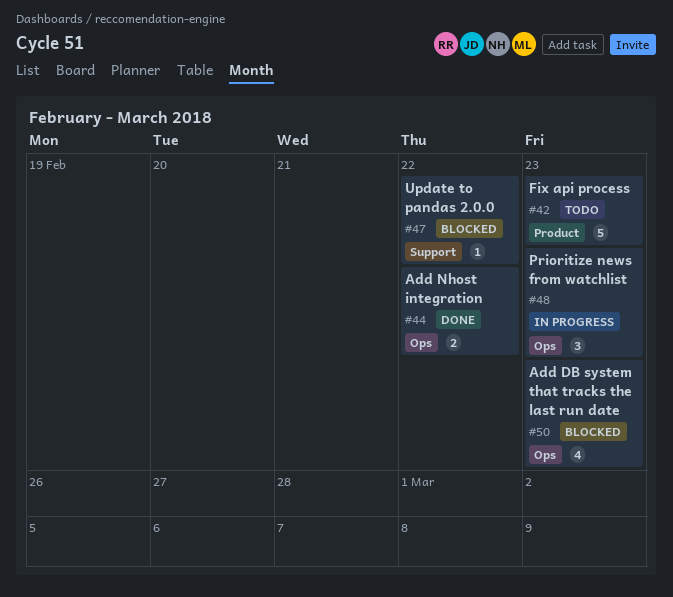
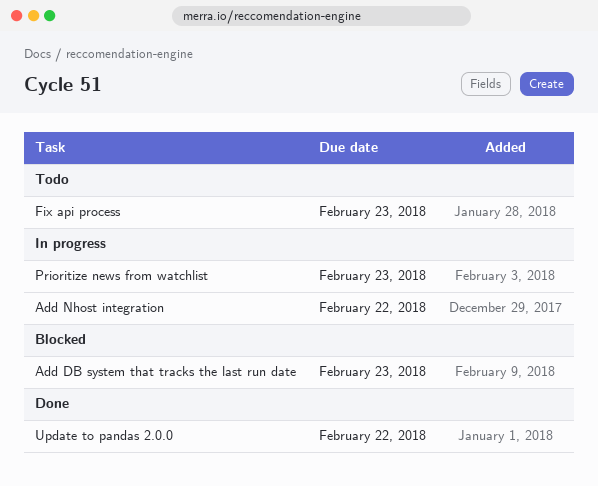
Add Nhost integration, status: Done -> In progress
Update to pandas 2.0.0, status: Blocked -> Done

